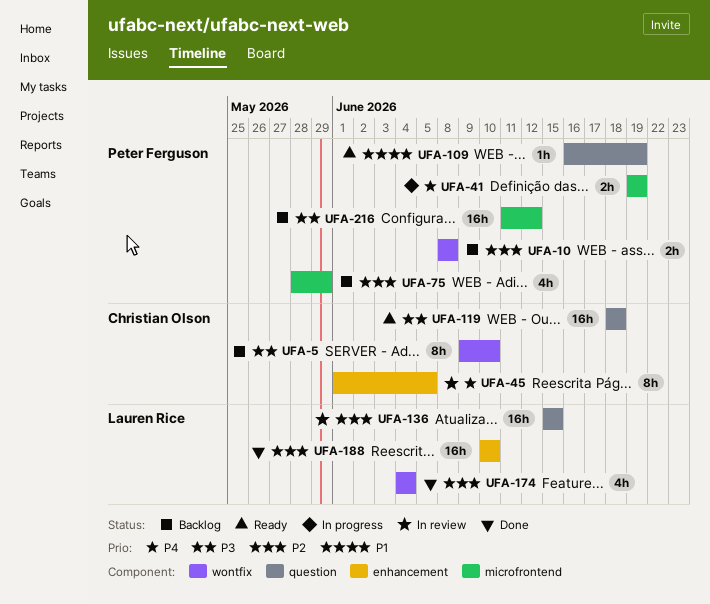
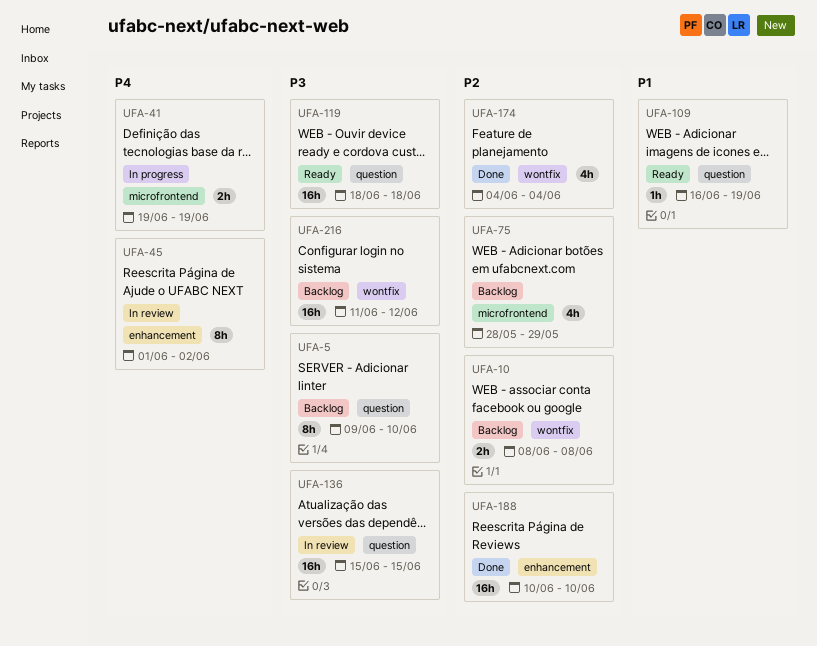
UFA-5, label: wontfix -> question
UFA-45, due: Jun 5 -> Jun 2
UFA-136, priority: P2 -> P3
UFA-216, label: microfrontend -> wontfix

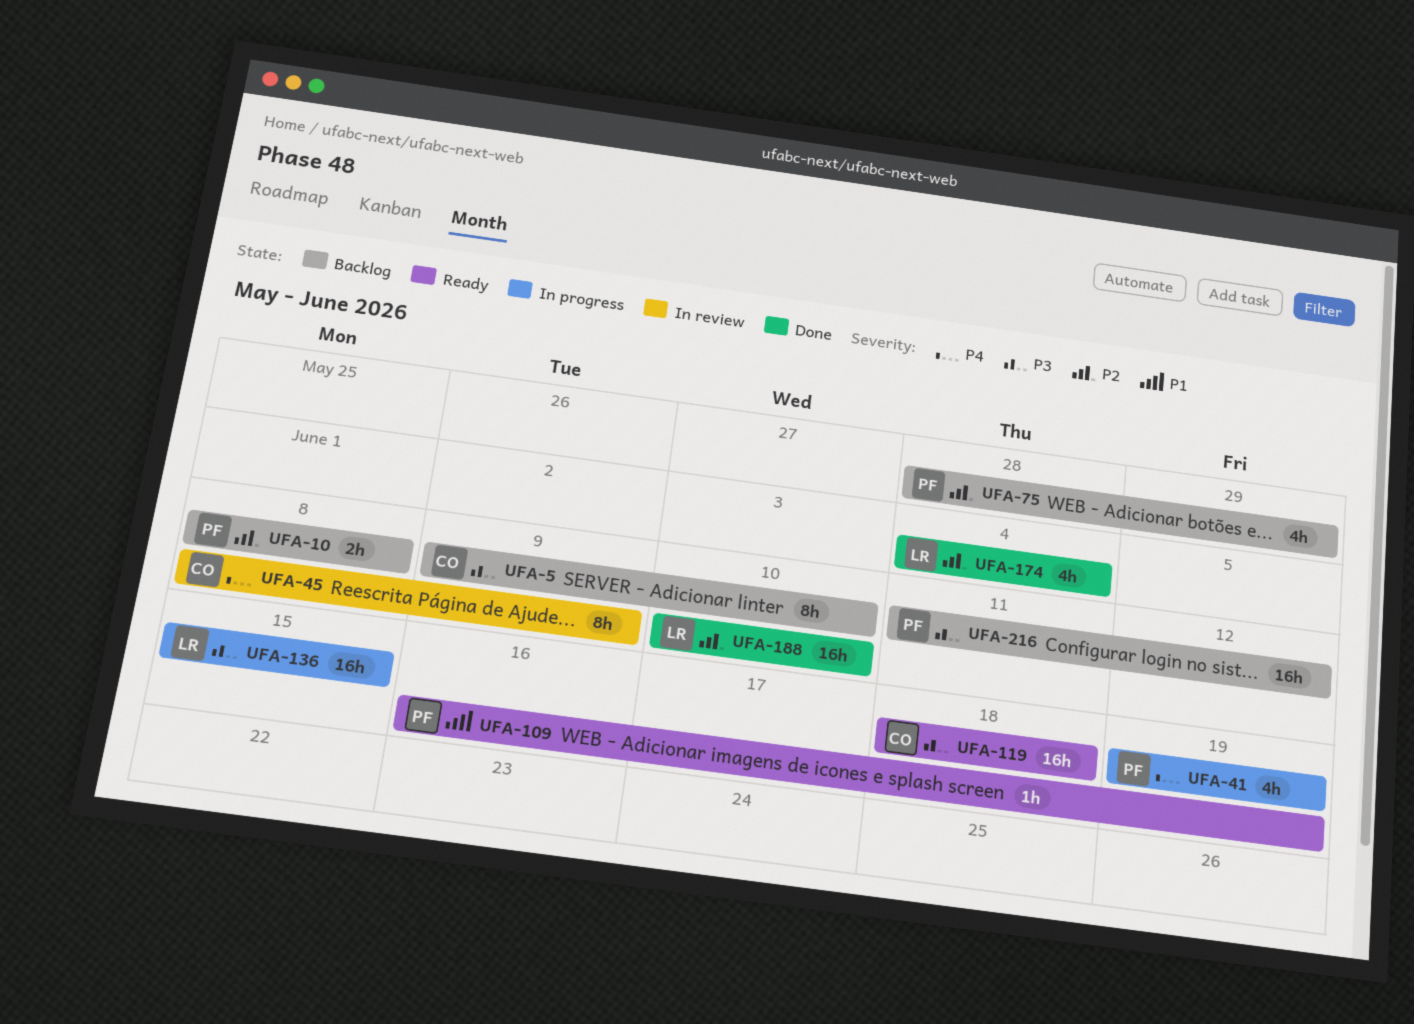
UFA-41, estimate: 2h -> 4h
UFA-45, start: Jun 1 -> Jun 8
UFA-45, due: Jun 2 -> Jun 9
UFA-136, status: In review -> In progress

